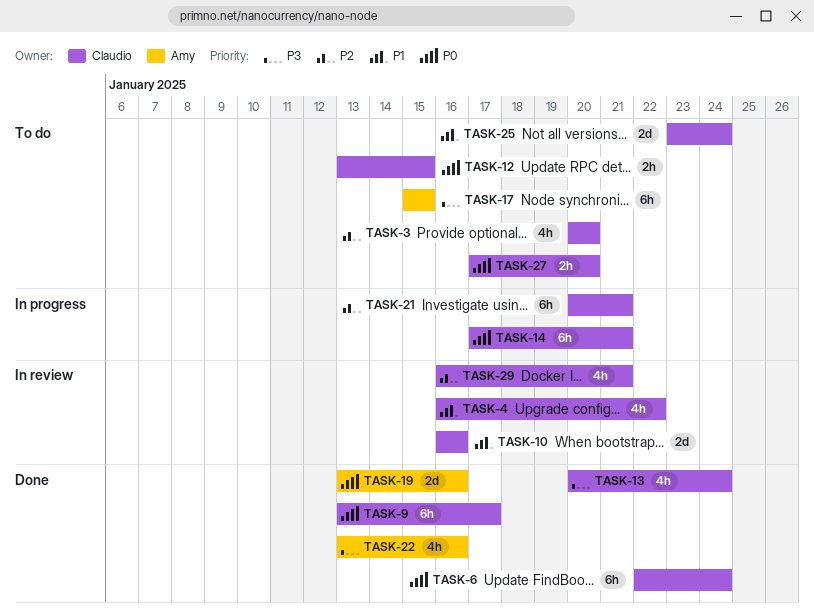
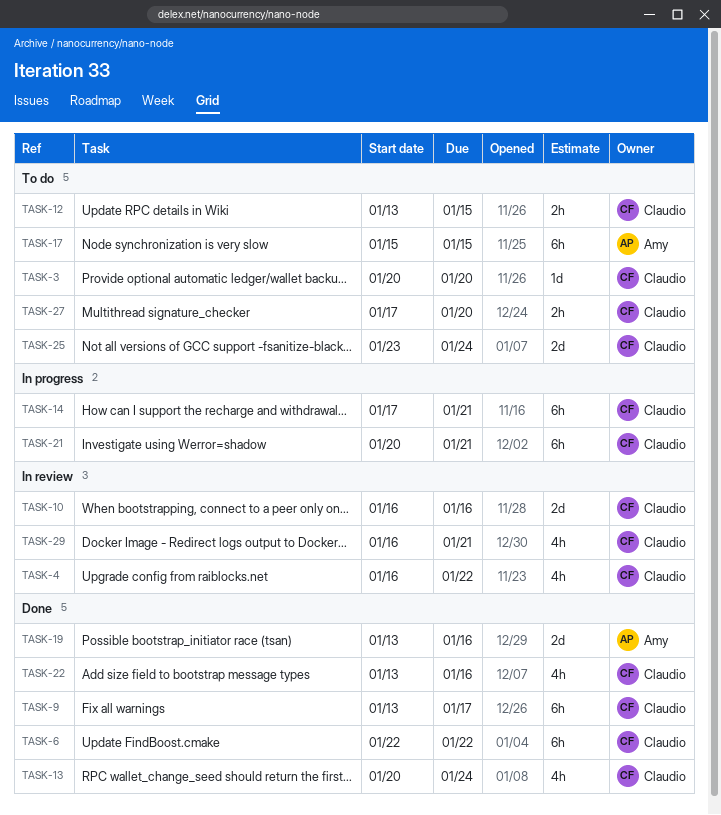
TASK-3, estimate: 4h -> 1d
TASK-6, due: Jan 24 -> Jan 22
TASK-22, owner: Amy -> Claudio

